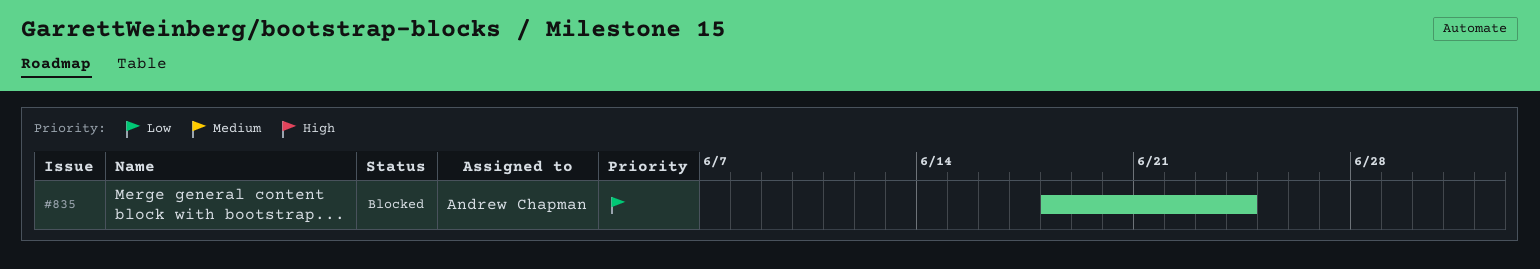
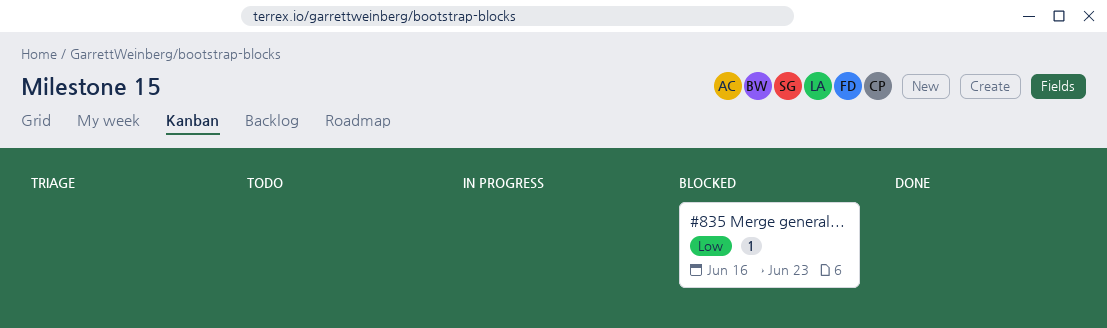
#835, start: Jun 18 -> Jun 16
#835, due: Jun 24 -> Jun 23

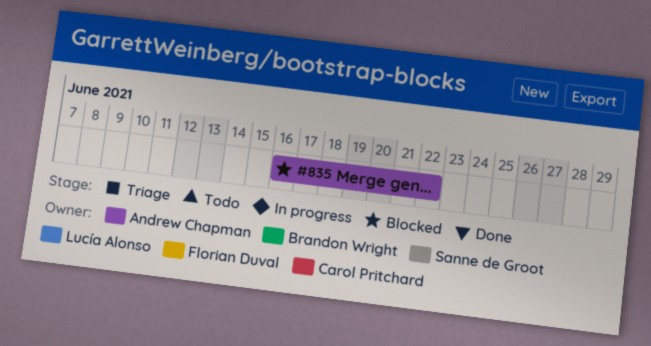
#835, due: Jun 23 -> Jun 22

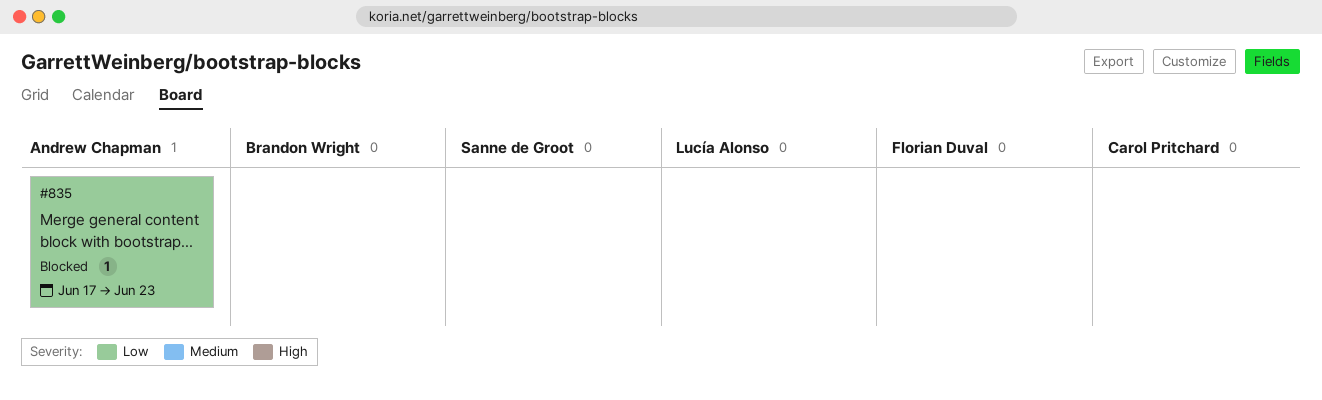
#835, start: Jun 16 -> Jun 17
#835, due: Jun 22 -> Jun 23

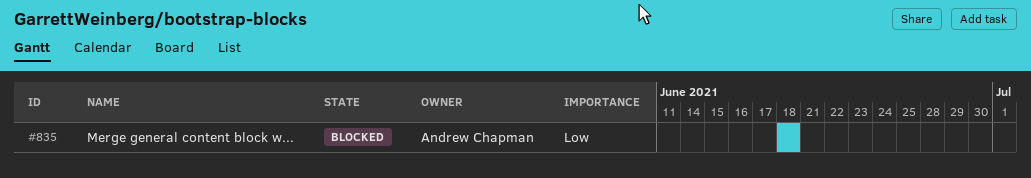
#835, start: Jun 17 -> Jun 18
#835, due: Jun 23 -> Jun 18

